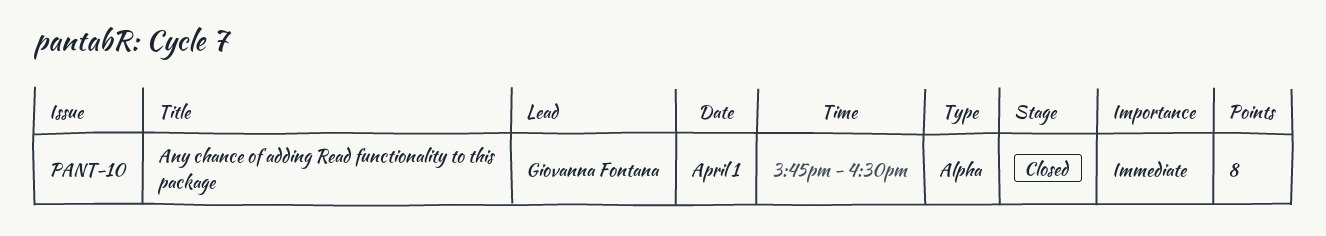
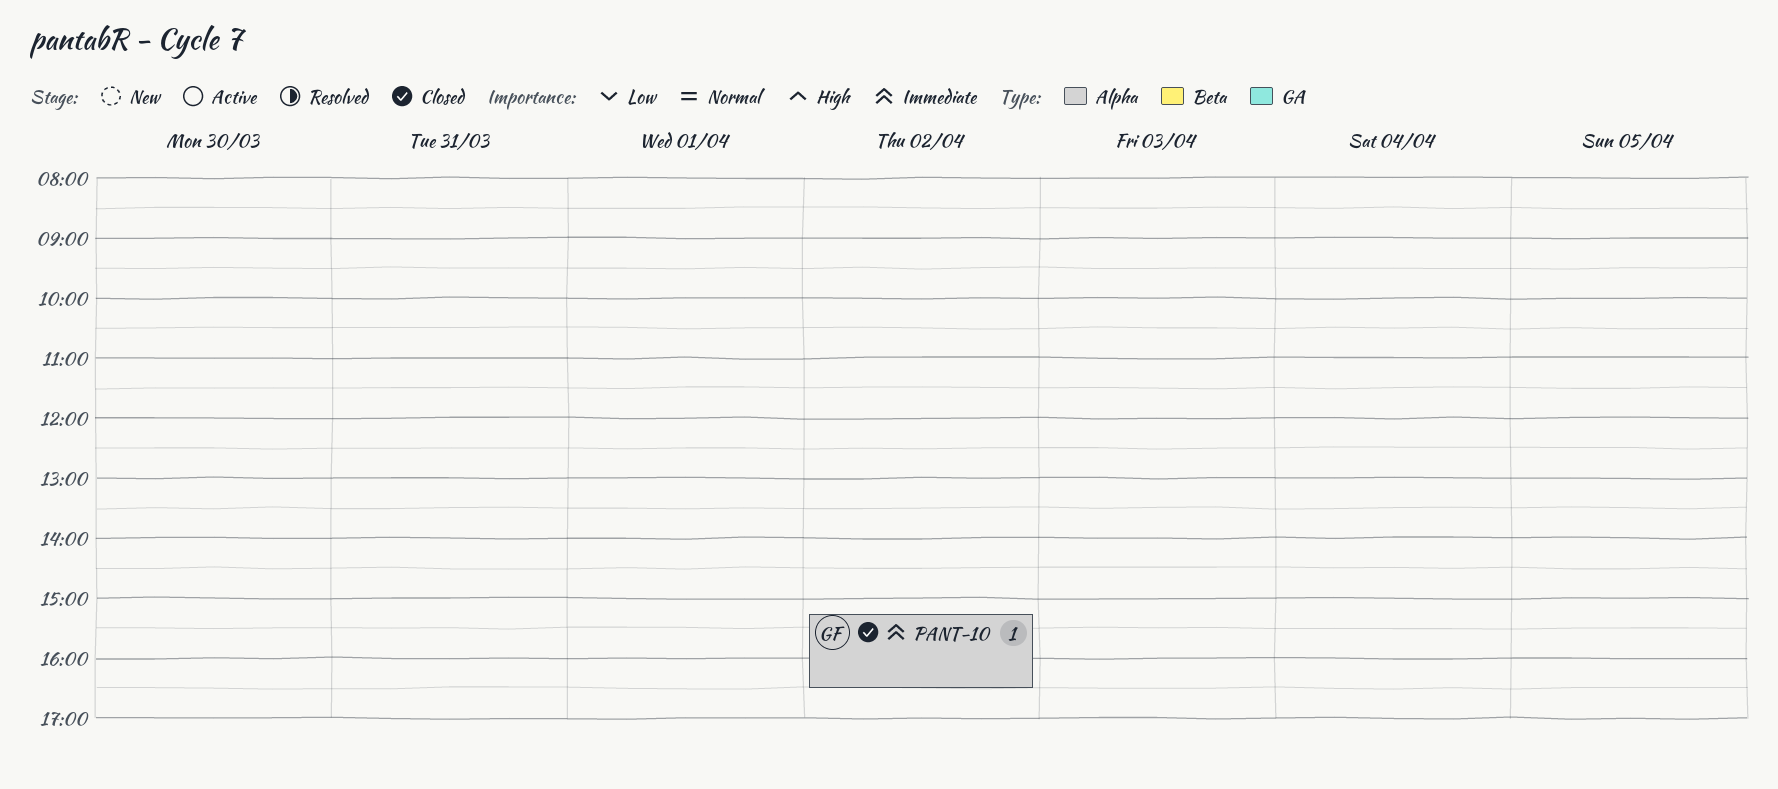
PANT-10, estimate: 8 -> 1
PANT-10, day: Apr 1 -> Apr 2
PANT-10, begins: 15:45 -> 15:15

